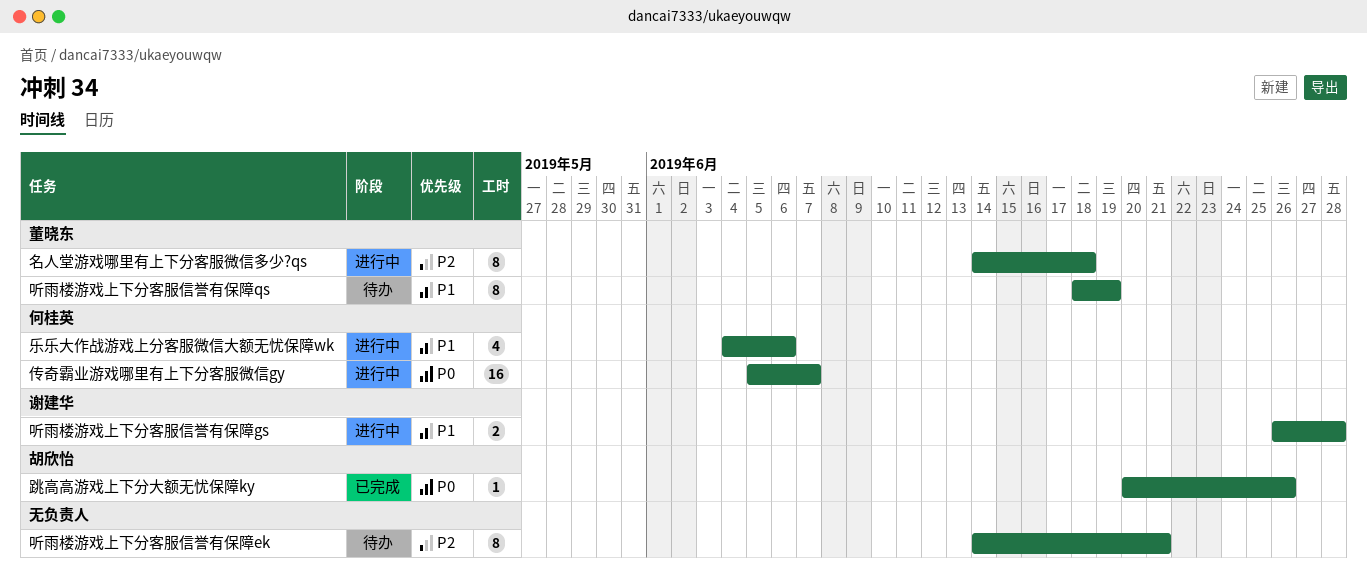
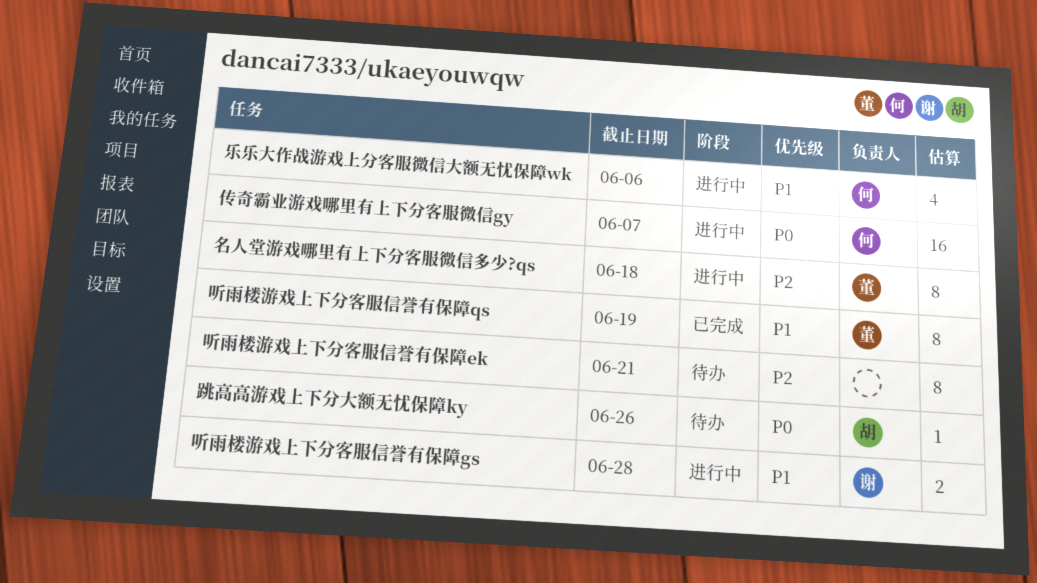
听雨楼游戏上下分客服信誉有保障qs, status: 待办 -> 已完成
跳高高游戏上下分大额无忧保障ky, status: 已完成 -> 待办

